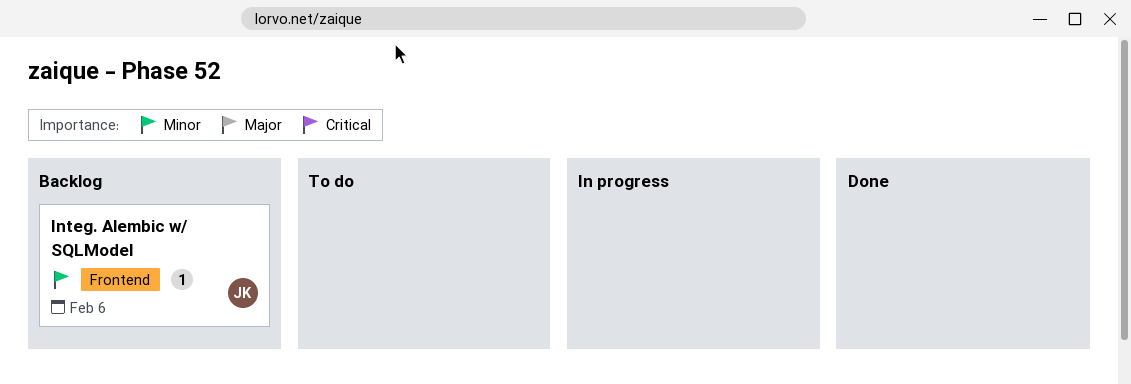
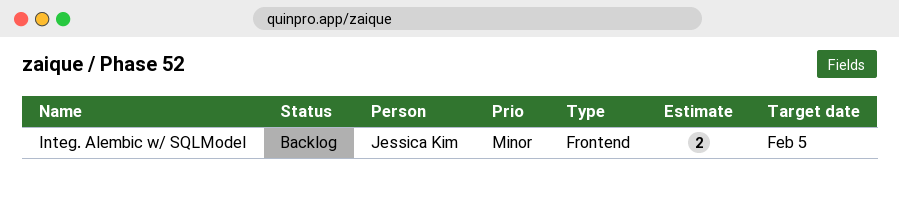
Integ. Alembic w/ SQLModel, estimate: 1 -> 2
Integ. Alembic w/ SQLModel, due: Feb 6 -> Feb 5

